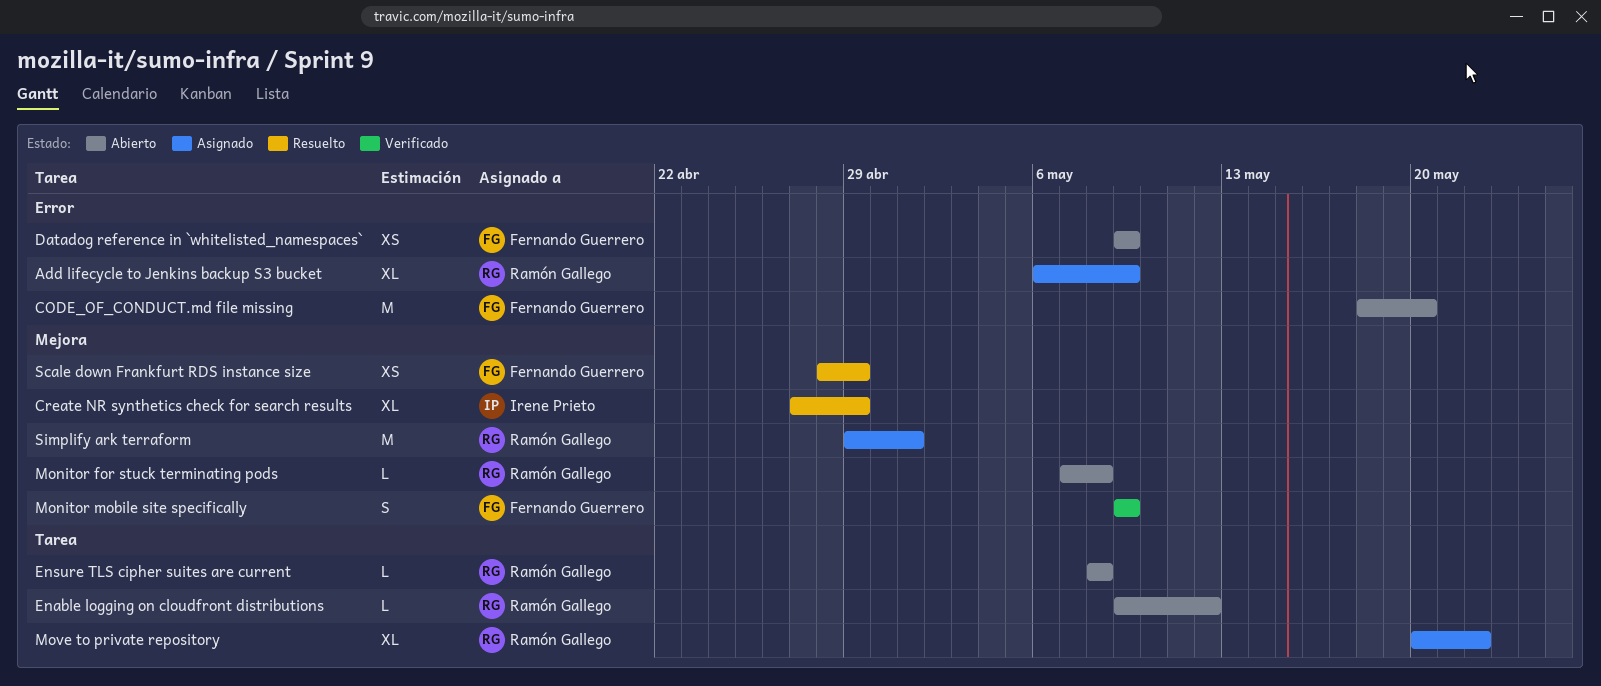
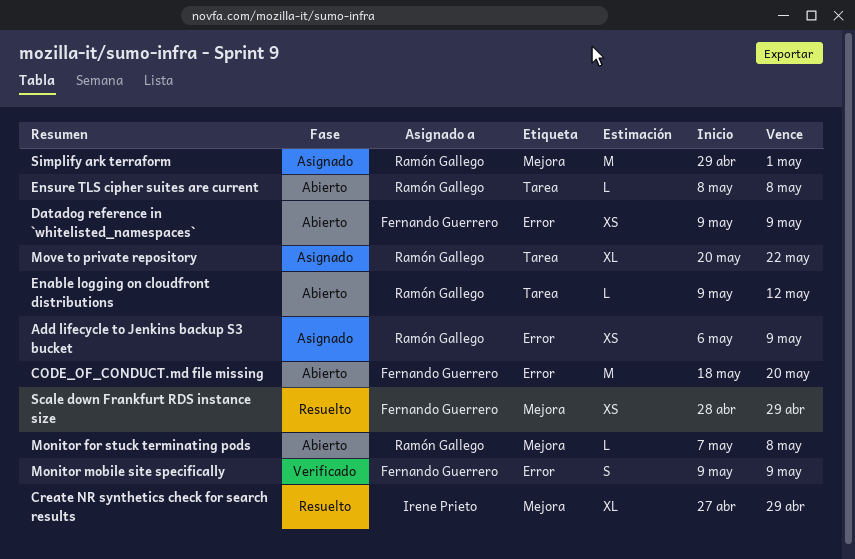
Add lifecycle to Jenkins backup S3 bucket, estimate: XL -> XS
Monitor mobile site specifically, label: Mejora -> Error

